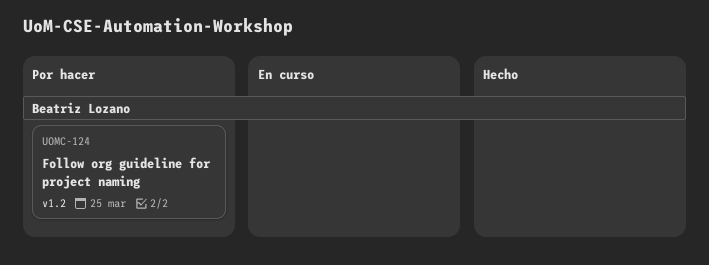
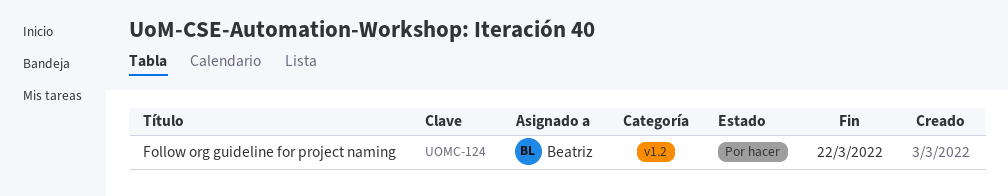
UOMC-124, due: Mar 25 -> Mar 22

